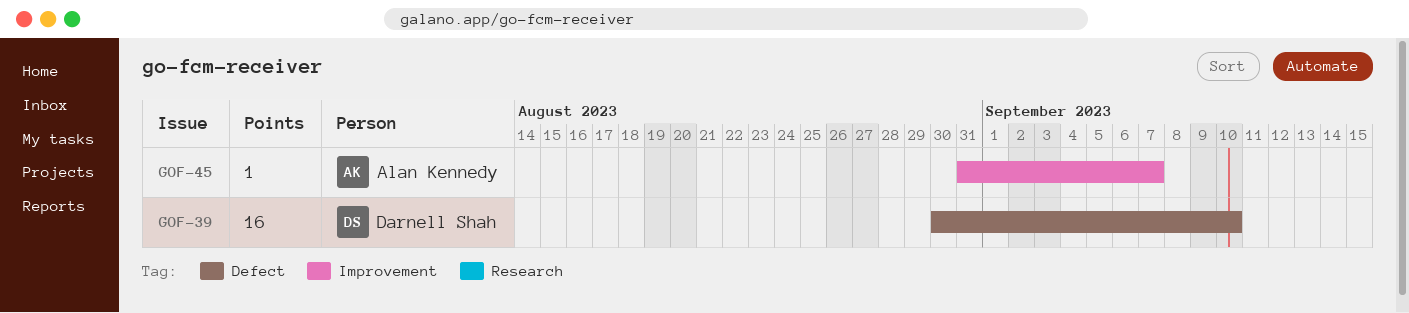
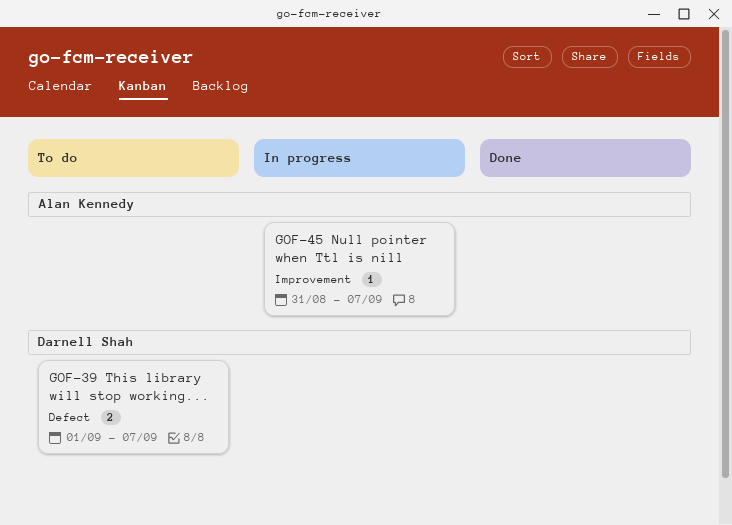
GOF-39, estimate: 16 -> 2
GOF-39, start: Aug 30 -> Sep 1
GOF-39, due: Sep 10 -> Sep 7

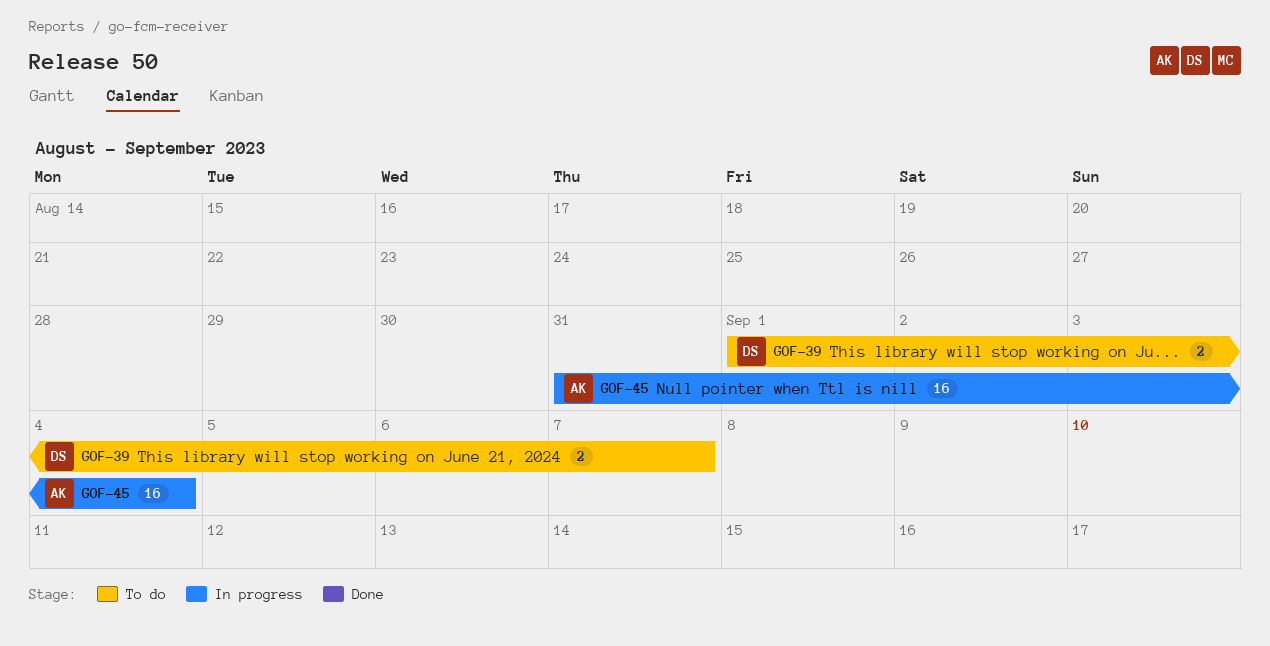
GOF-45, estimate: 1 -> 16
GOF-45, due: Sep 7 -> Sep 4

